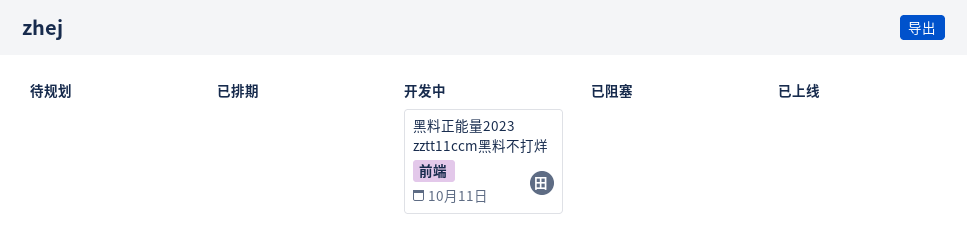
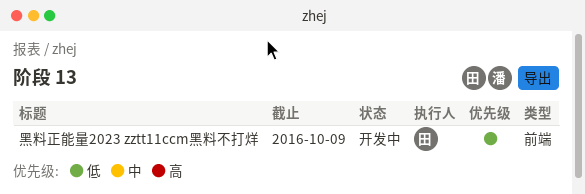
黑料正能量2023 zztt11ccm黑料不打烊, due: Oct 11 -> Oct 9

